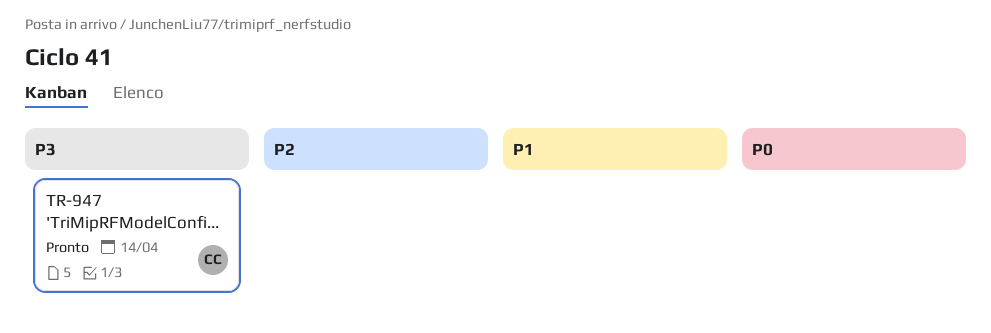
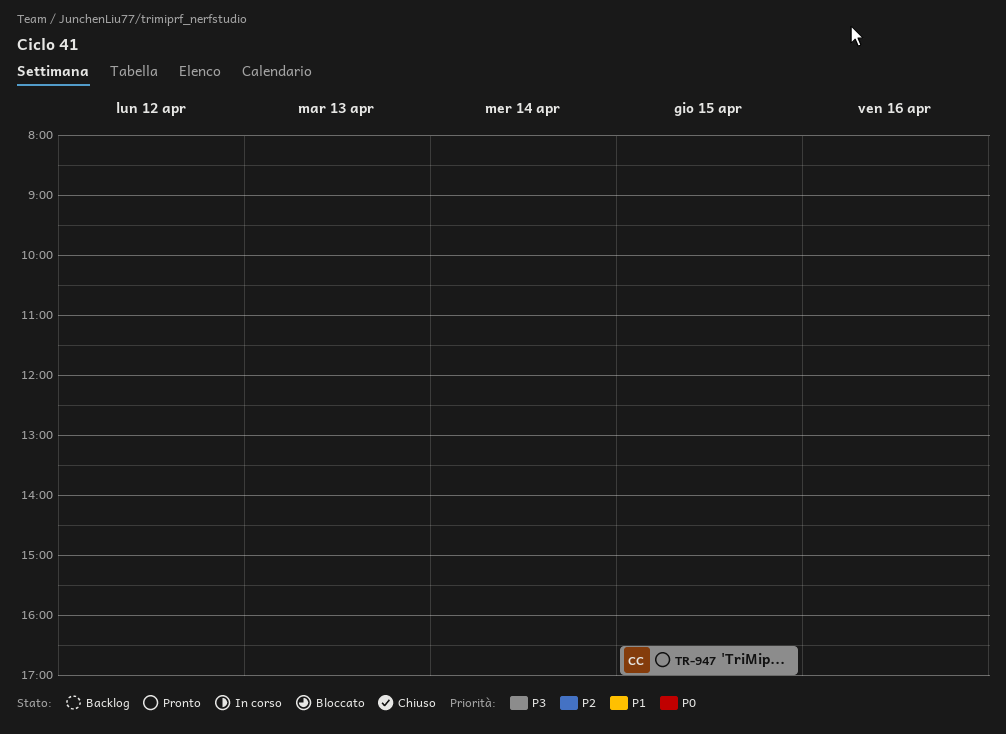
TR-947, day: Apr 14 -> Apr 15

